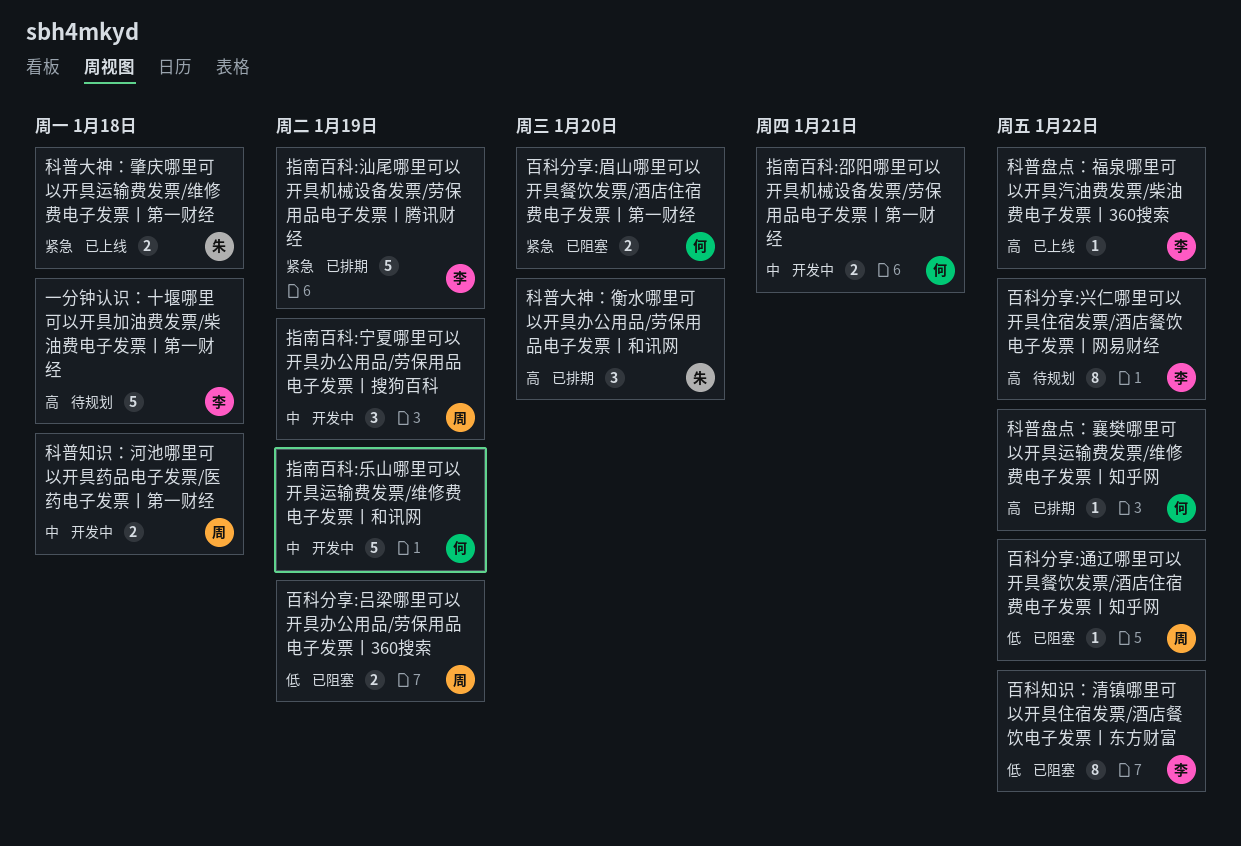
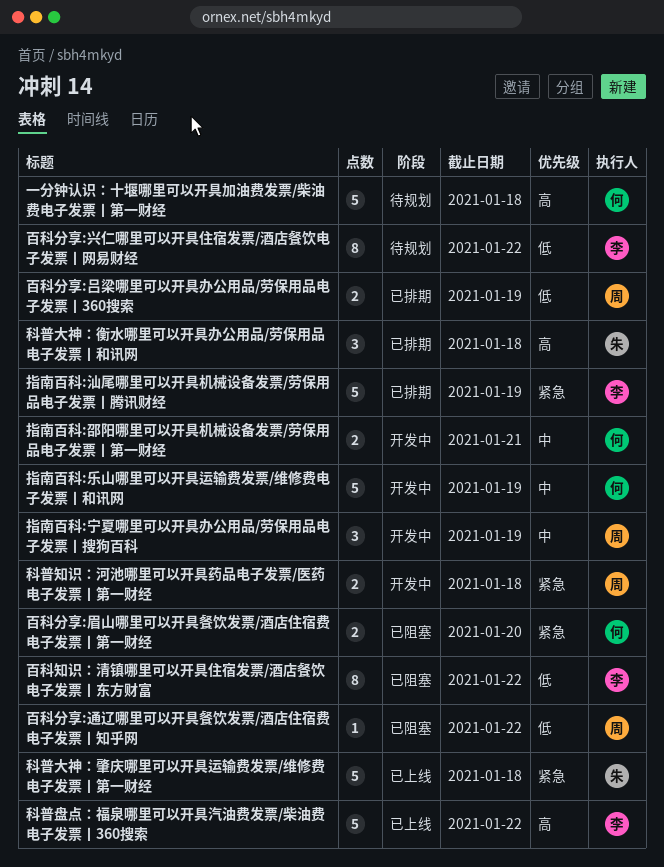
一分钟认识：十堰哪里可以开具加油费发票/柴油费电子发票丨第一财经, owner: 李 -> 何
百科分享:兴仁哪里可以开具住宿发票/酒店餐饮电子发票丨网易财经, priority: 高 -> 低
百科分享:吕梁哪里可以开具办公用品/劳保用品电子发票丨360搜索, status: 已阻塞 -> 已排期
科普大神：肇庆哪里可以开具运输费发票/维修费电子发票丨第一财经, estimate: 2 -> 5
科普大神：衡水哪里可以开具办公用品/劳保用品电子发票丨和讯网, due: Jan 20 -> Jan 18
科普盘点：福泉哪里可以开具汽油费发票/柴油费电子发票丨360搜索, estimate: 1 -> 5
科普盘点：襄樊哪里可以开具运输费发票/维修费电子发票丨知乎网: present -> none
科普知识：河池哪里可以开具药品电子发票/医药电子发票丨第一财经, priority: 中 -> 紧急

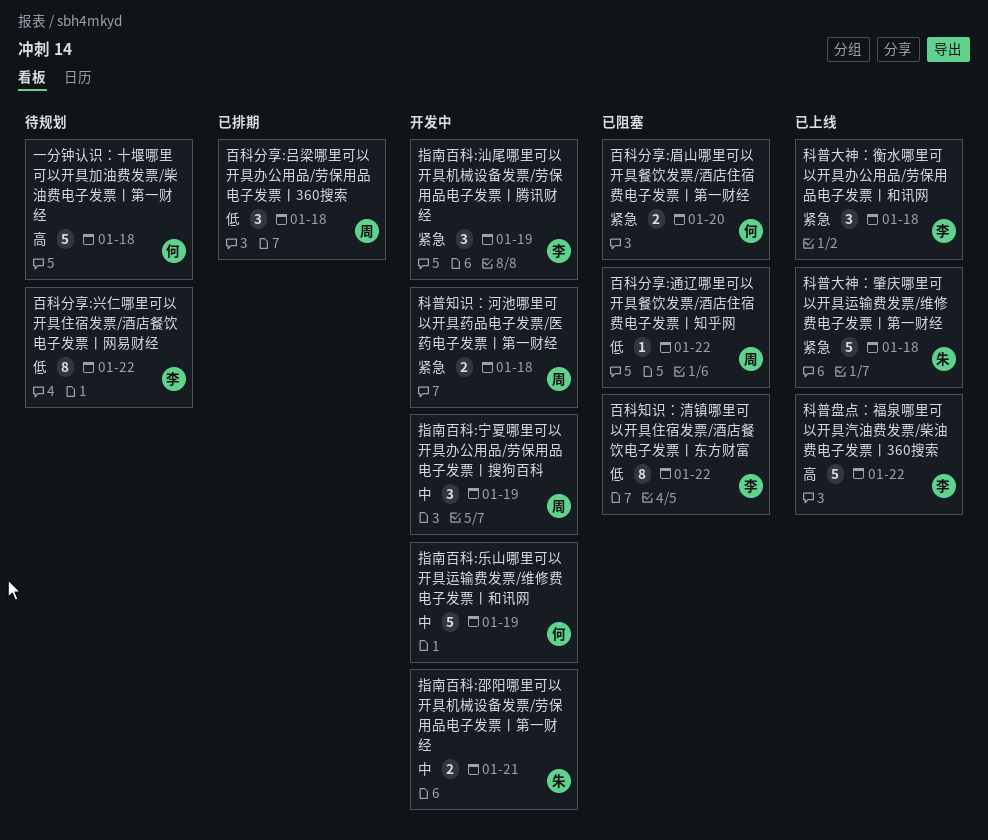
指南百科:汕尾哪里可以开具机械设备发票/劳保用品电子发票丨腾讯财经, status: 已排期 -> 开发中
指南百科:汕尾哪里可以开具机械设备发票/劳保用品电子发票丨腾讯财经, estimate: 5 -> 3
指南百科:邵阳哪里可以开具机械设备发票/劳保用品电子发票丨第一财经, owner: 何 -> 朱
百科分享:吕梁哪里可以开具办公用品/劳保用品电子发票丨360搜索, estimate: 2 -> 3
百科分享:吕梁哪里可以开具办公用品/劳保用品电子发票丨360搜索, due: Jan 19 -> Jan 18
科普大神：衡水哪里可以开具办公用品/劳保用品电子发票丨和讯网, status: 已排期 -> 已上线
科普大神：衡水哪里可以开具办公用品/劳保用品电子发票丨和讯网, owner: 朱 -> 李
科普大神：衡水哪里可以开具办公用品/劳保用品电子发票丨和讯网, priority: 高 -> 紧急

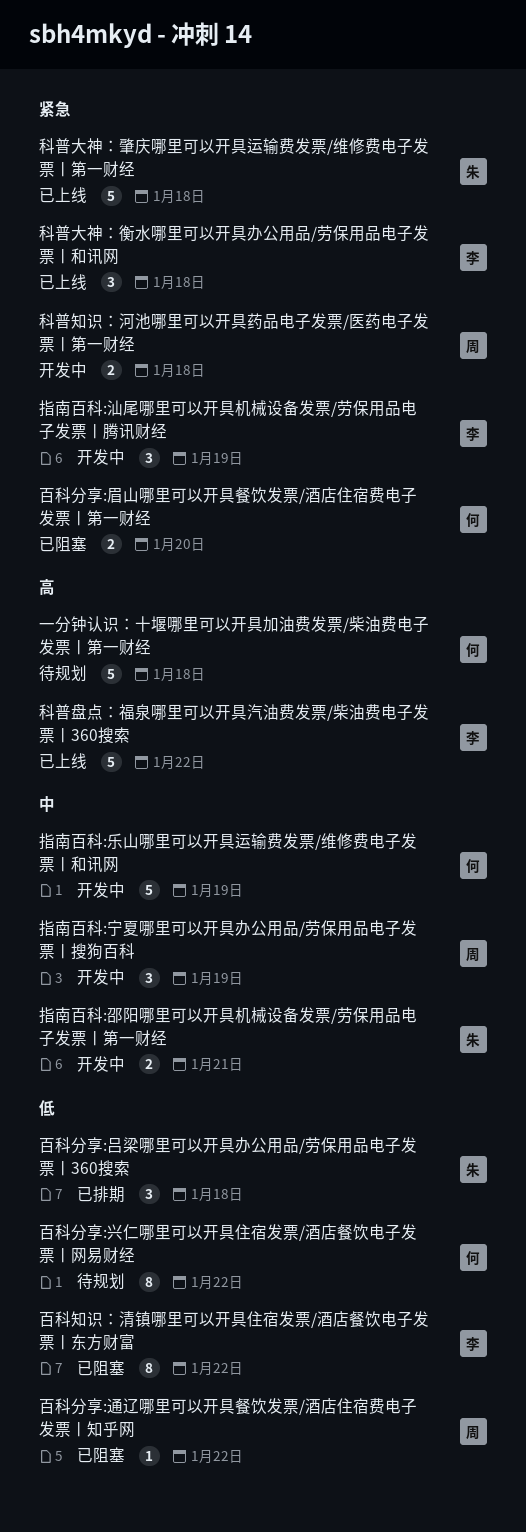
百科分享:兴仁哪里可以开具住宿发票/酒店餐饮电子发票丨网易财经, owner: 李 -> 何
百科分享:吕梁哪里可以开具办公用品/劳保用品电子发票丨360搜索, owner: 周 -> 朱

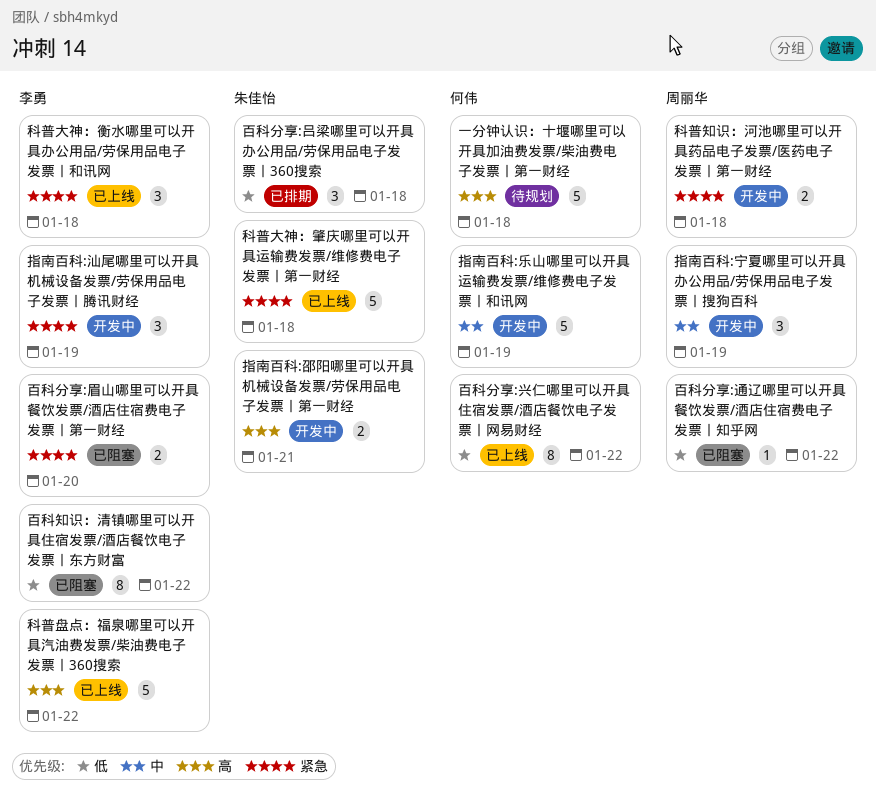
指南百科:邵阳哪里可以开具机械设备发票/劳保用品电子发票丨第一财经, priority: 中 -> 高
百科分享:兴仁哪里可以开具住宿发票/酒店餐饮电子发票丨网易财经, status: 待规划 -> 已上线
百科分享:眉山哪里可以开具餐饮发票/酒店住宿费电子发票丨第一财经, owner: 何伟 -> 李勇

